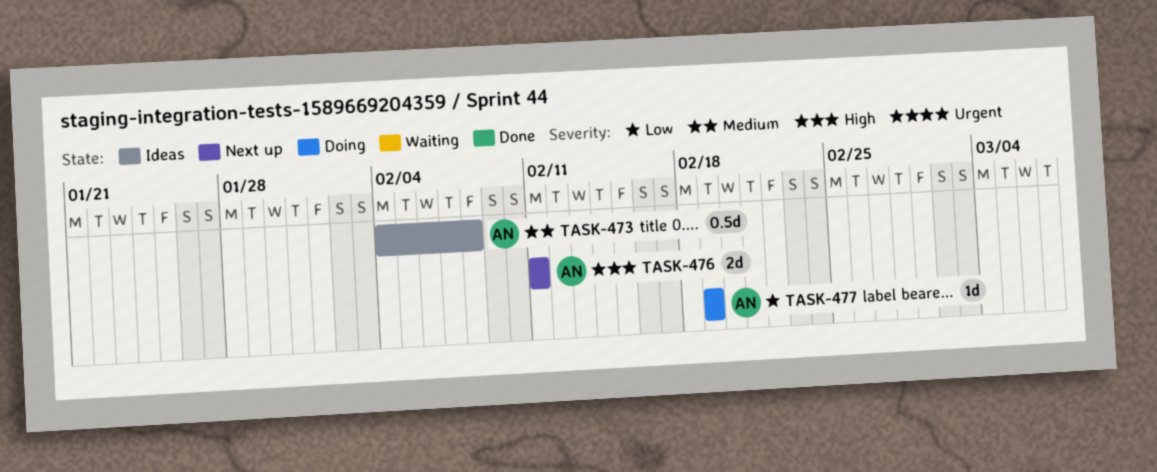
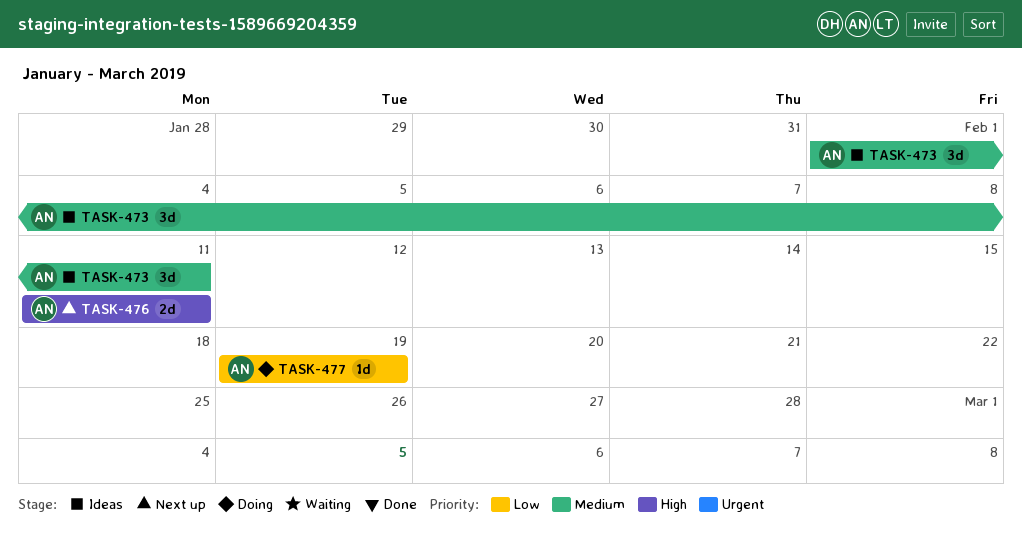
TASK-473, estimate: 0.5d -> 3d
TASK-473, start: Feb 4 -> Feb 1
TASK-473, due: Feb 8 -> Feb 11

